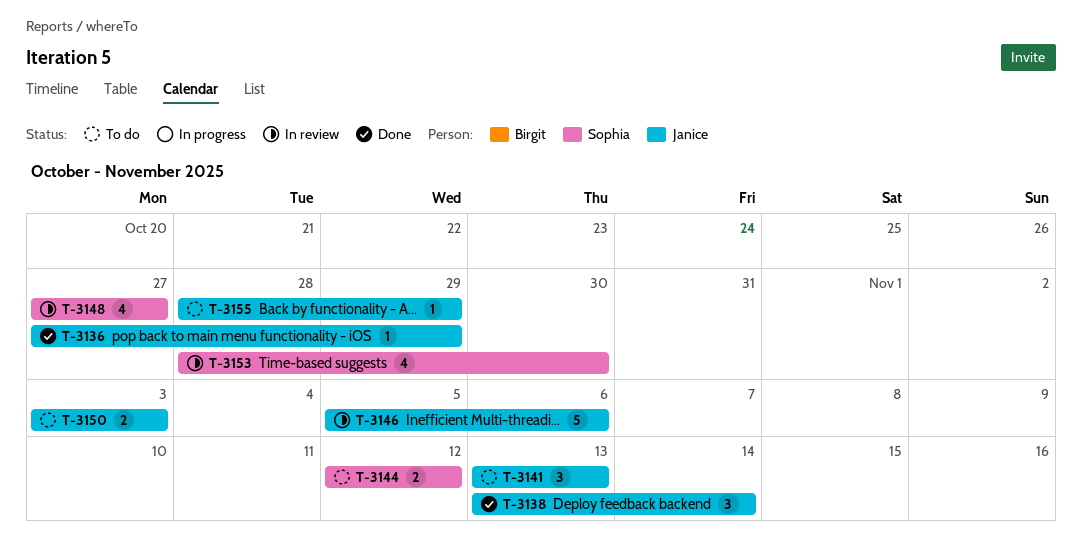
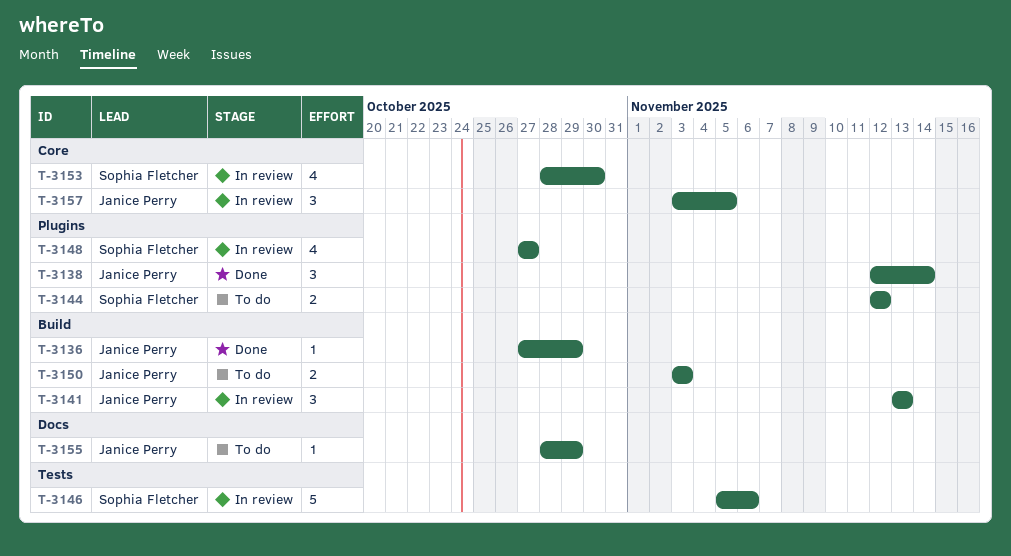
T-3138, start: Nov 13 -> Nov 12
T-3141, status: To do -> In review
T-3146, owner: Janice Perry -> Sophia Fletcher
T-3157: none -> present

